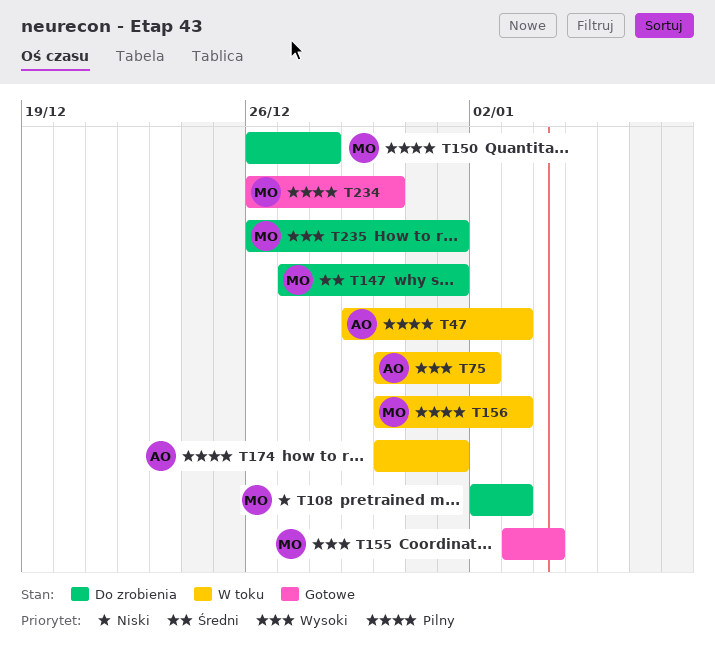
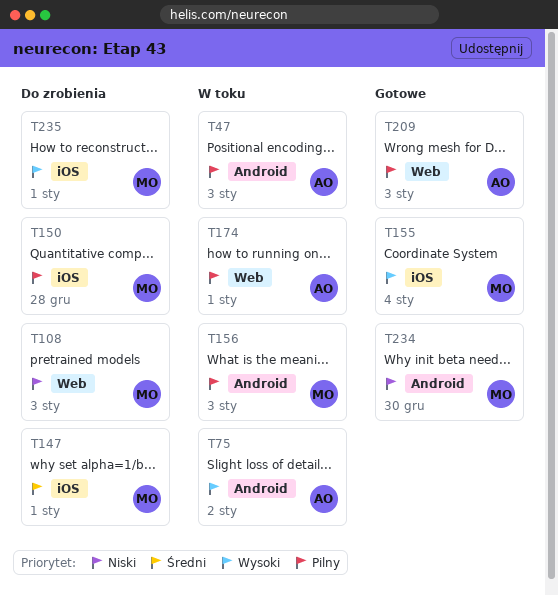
T209: none -> present
T234, priority: Pilny -> Niski

